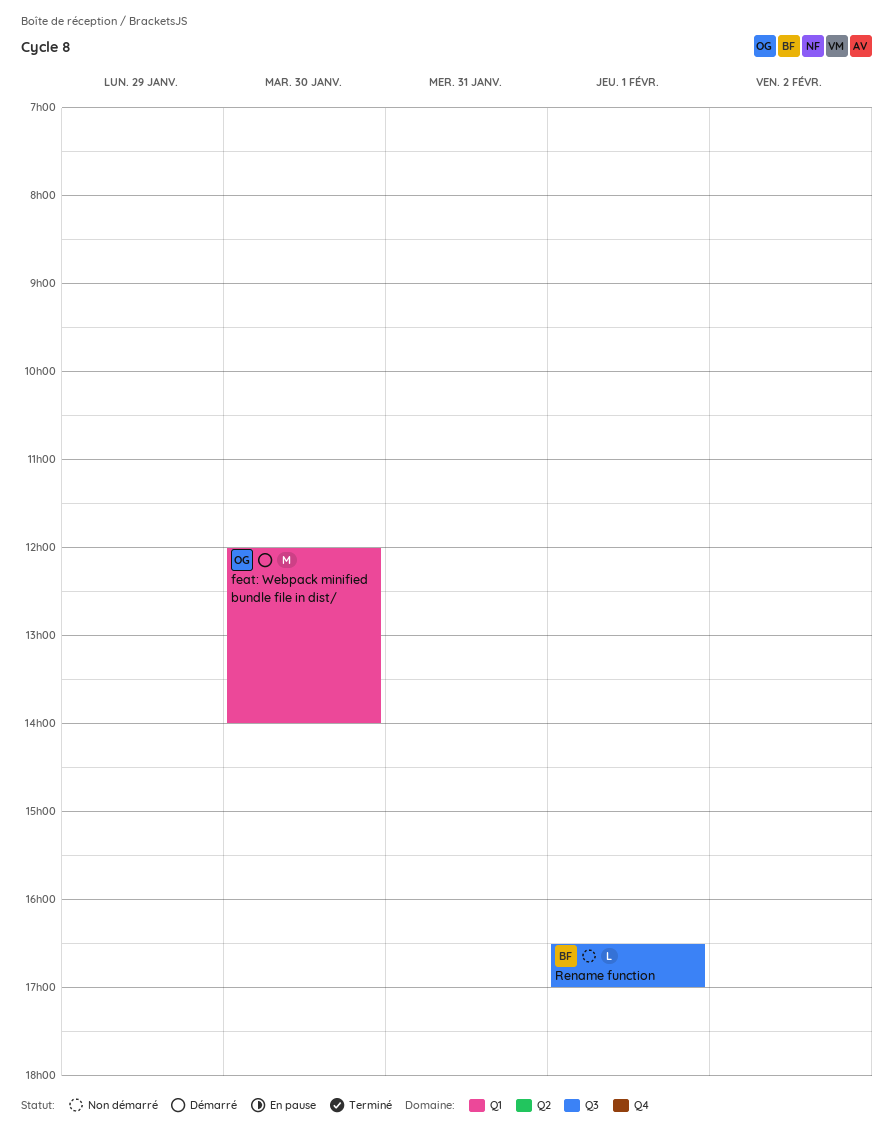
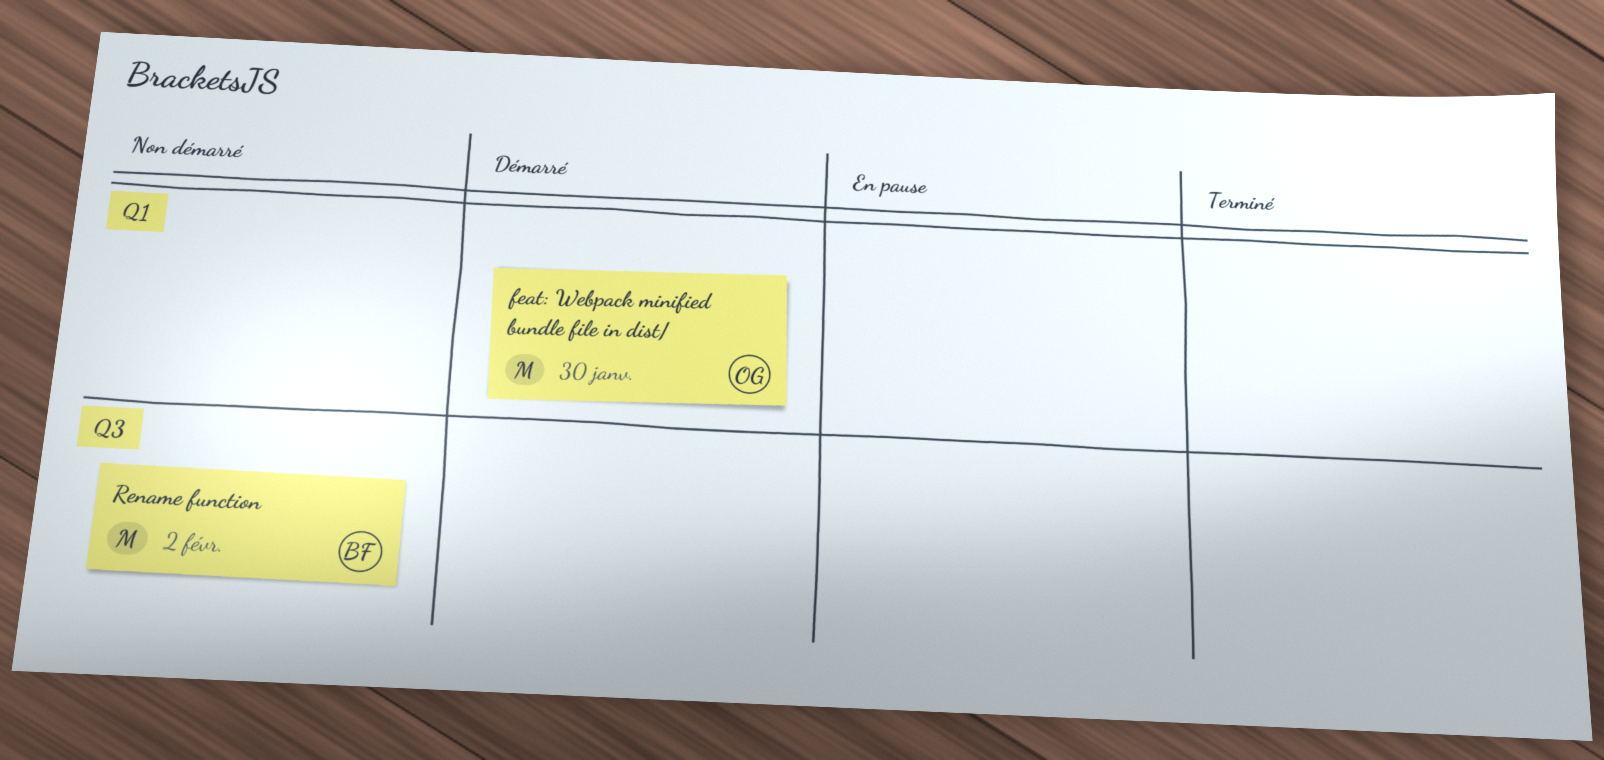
Rename function, estimate: L -> M
Rename function, day: Feb 1 -> Feb 2

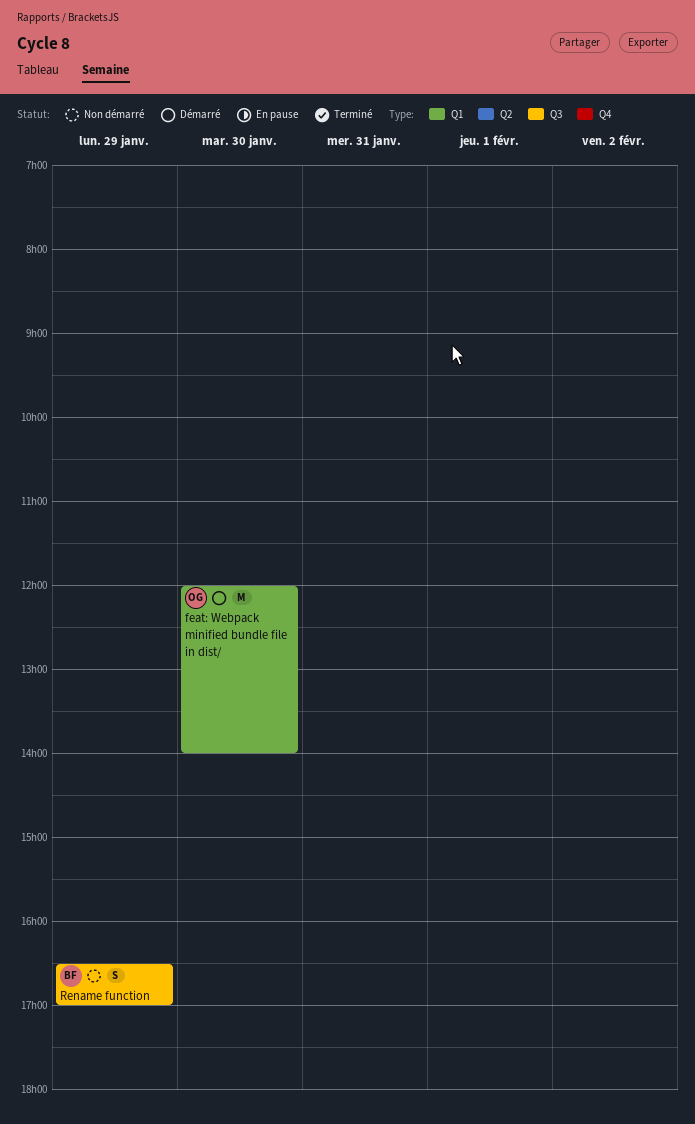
Rename function, estimate: M -> S
Rename function, day: Feb 2 -> Jan 29

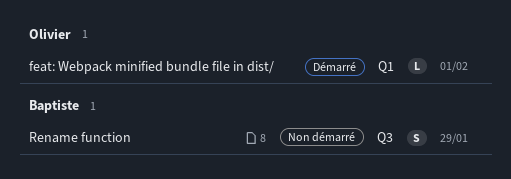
feat: Webpack minified bundle file in dist/, estimate: M -> L
feat: Webpack minified bundle file in dist/, day: Jan 30 -> Feb 1

